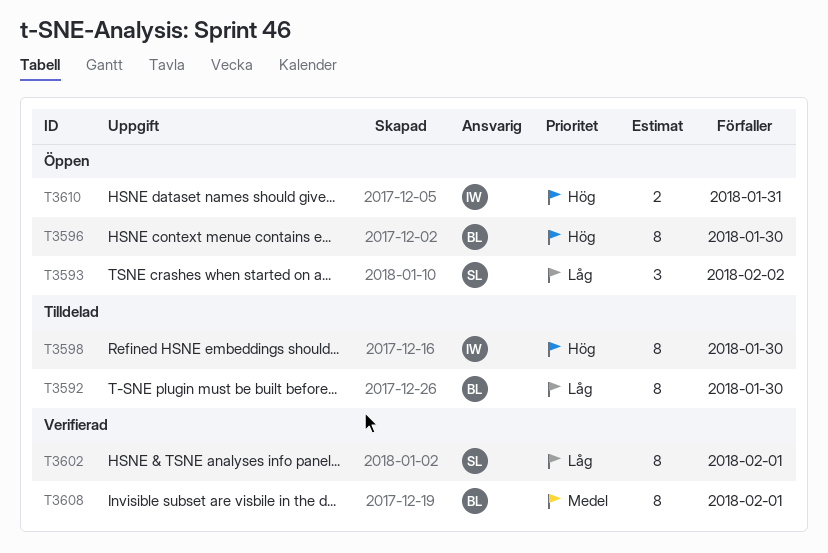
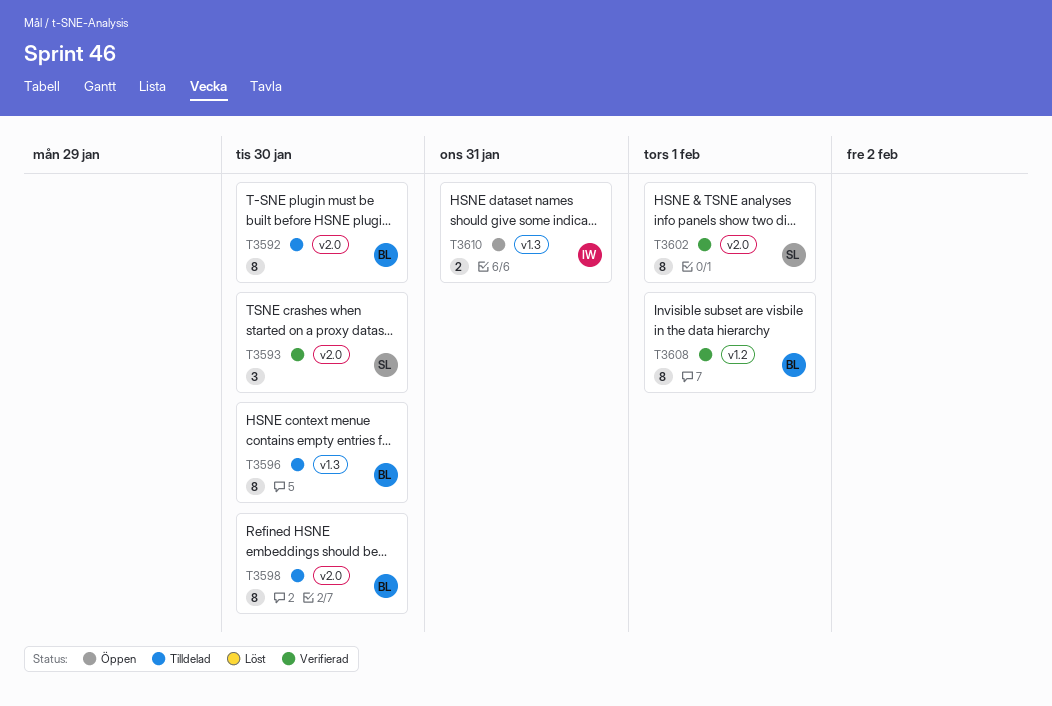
T3593, status: Öppen -> Verifierad
T3593, due: Feb 2 -> Jan 30
T3596, status: Öppen -> Tilldelad
T3598, owner: IW -> BL

